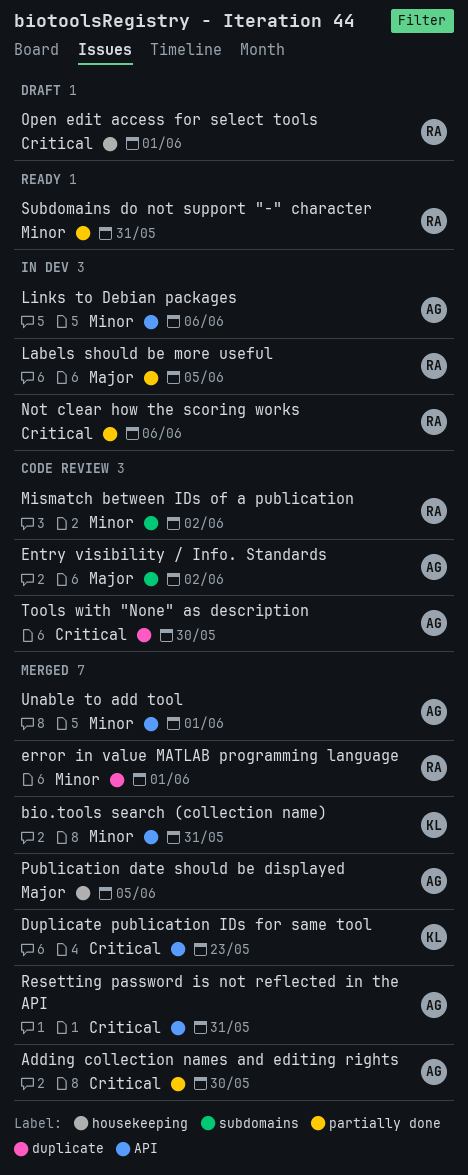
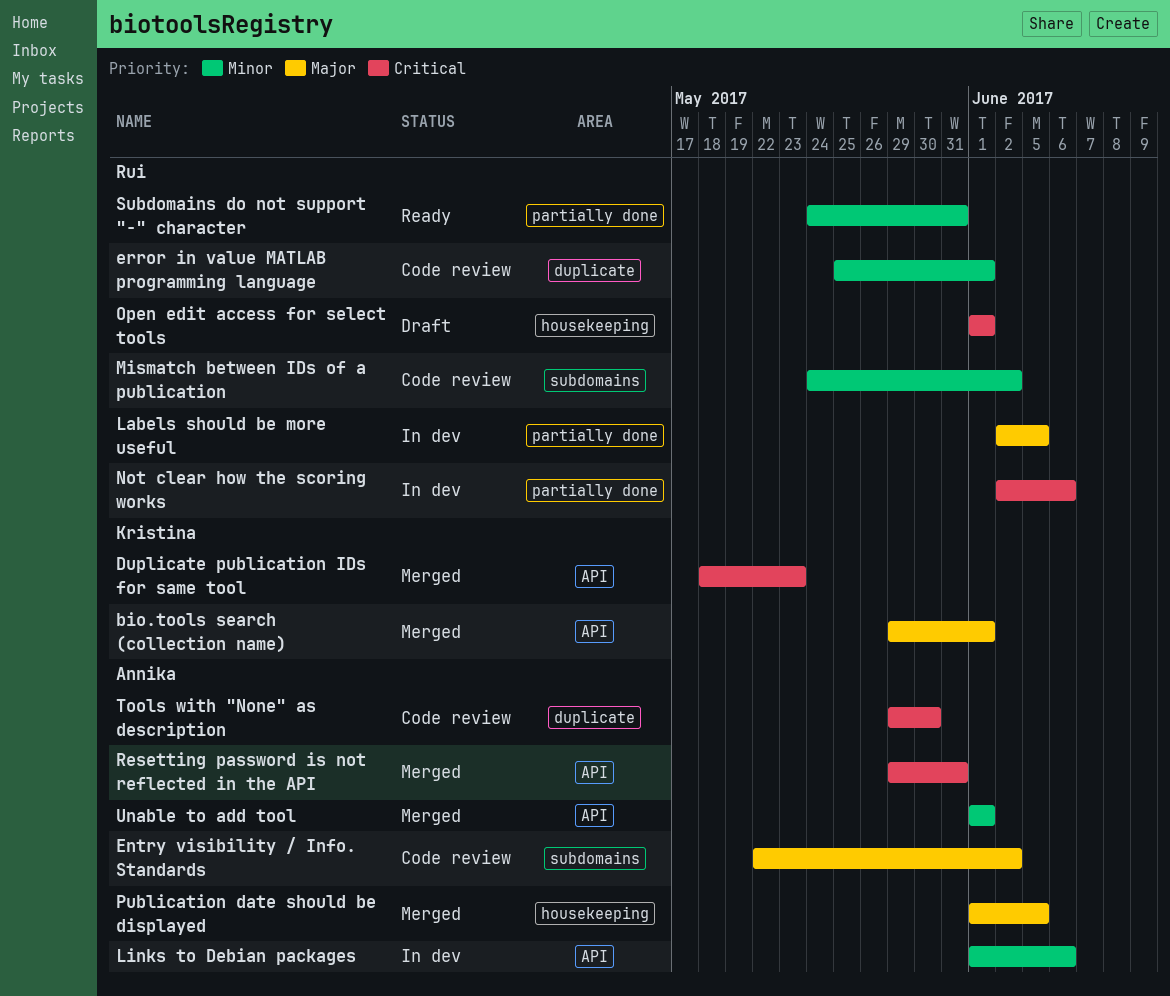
Adding collection names and editing rights: present -> none
bio.tools search (collection name), priority: Minor -> Major
bio.tools search (collection name), due: May 31 -> Jun 1
error in value MATLAB programming language, status: Merged -> Code review

